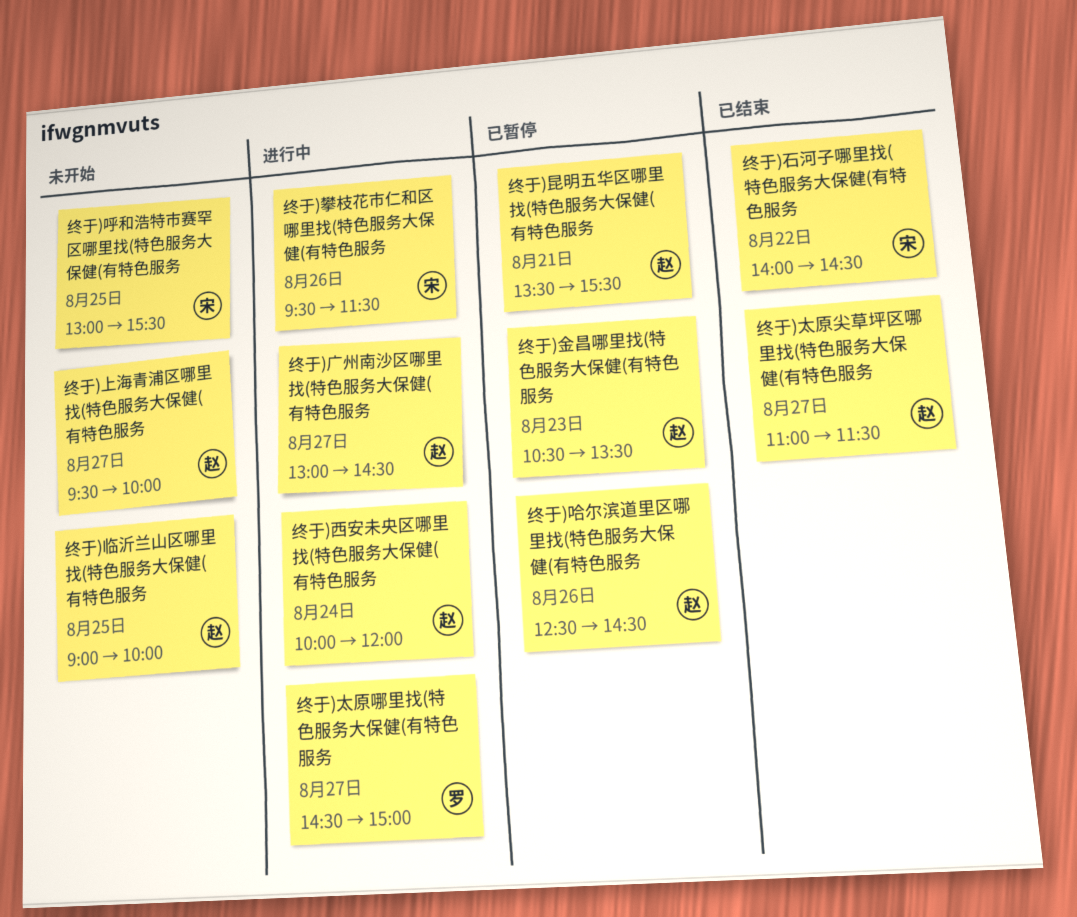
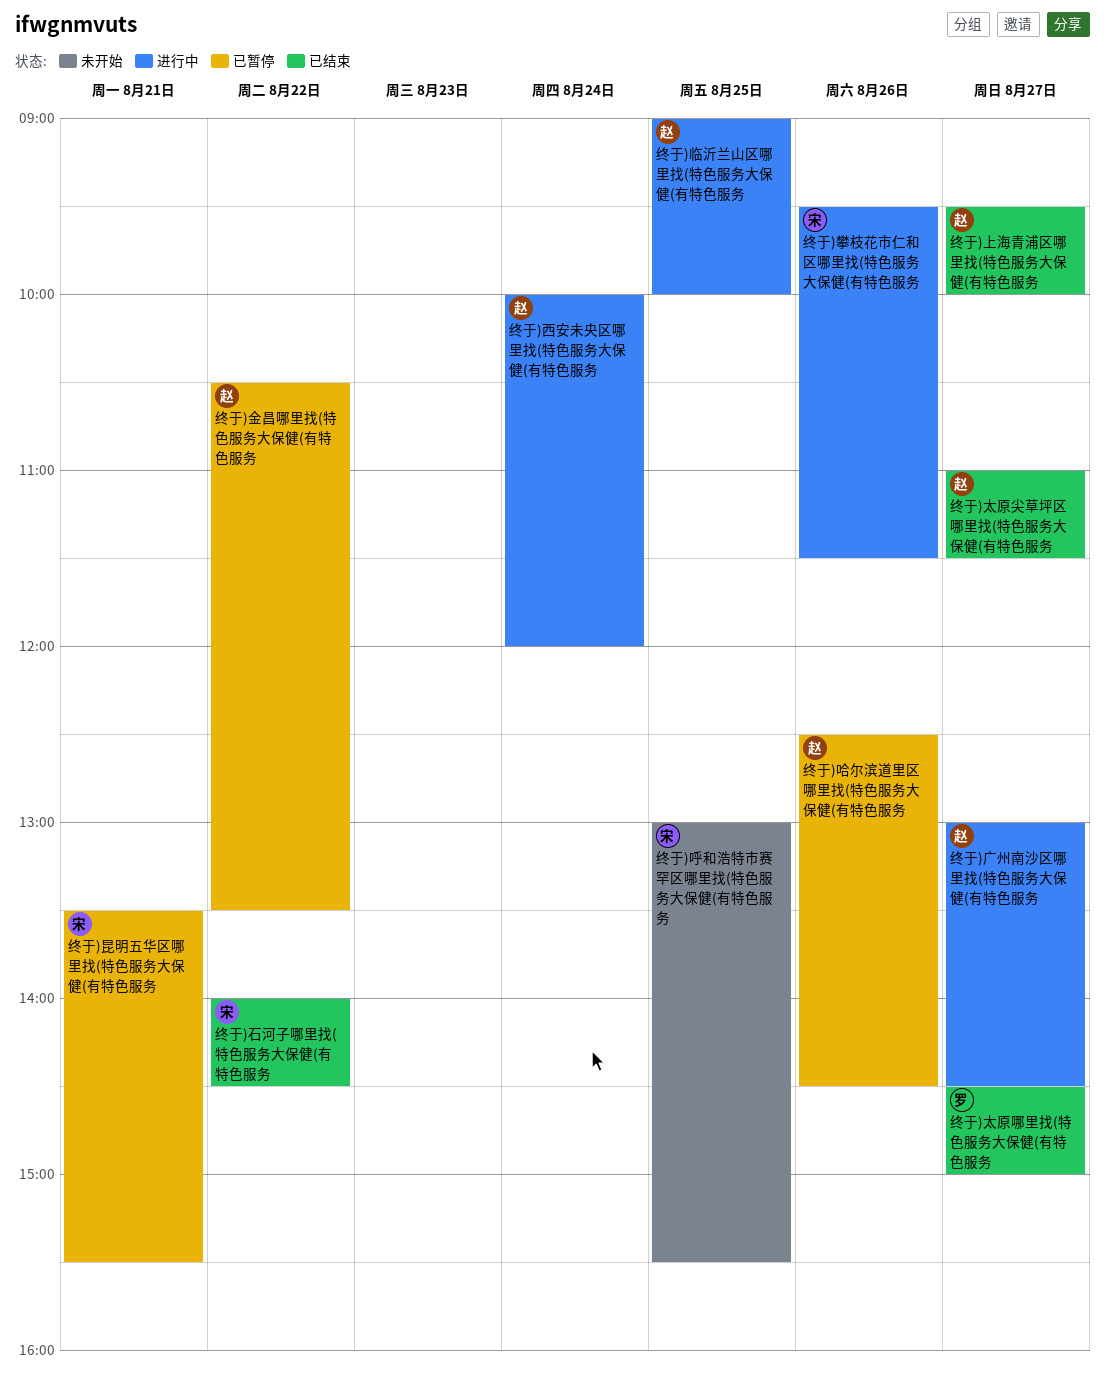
终于)上海青浦区哪里找(特色服务大保健(有特色服务, status: 未开始 -> 已结束
终于)临沂兰山区哪里找(特色服务大保健(有特色服务, status: 未开始 -> 进行中
终于)太原哪里找(特色服务大保健(有特色服务, status: 进行中 -> 已结束
终于)昆明五华区哪里找(特色服务大保健(有特色服务, owner: 赵 -> 宋
终于)金昌哪里找(特色服务大保健(有特色服务, day: Aug 23 -> Aug 22

